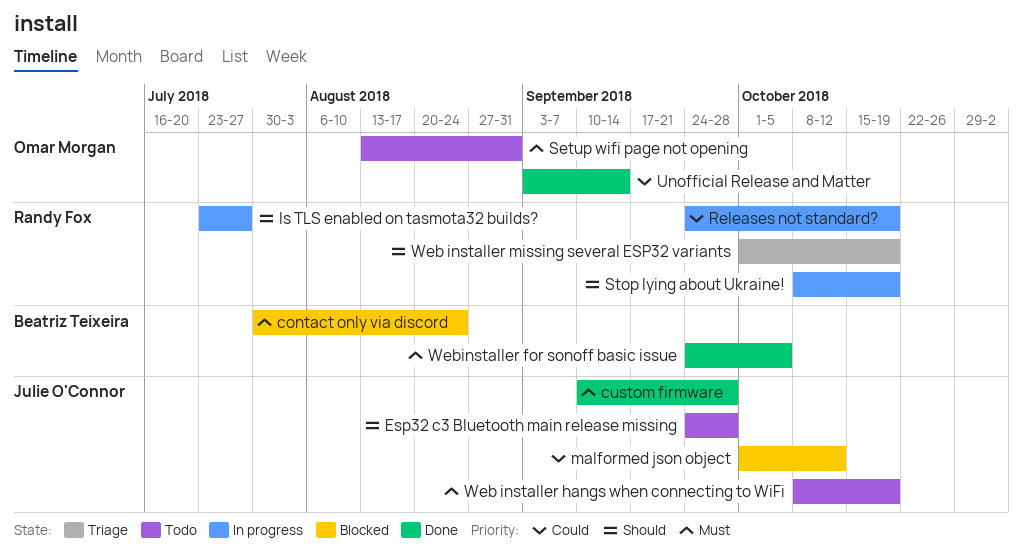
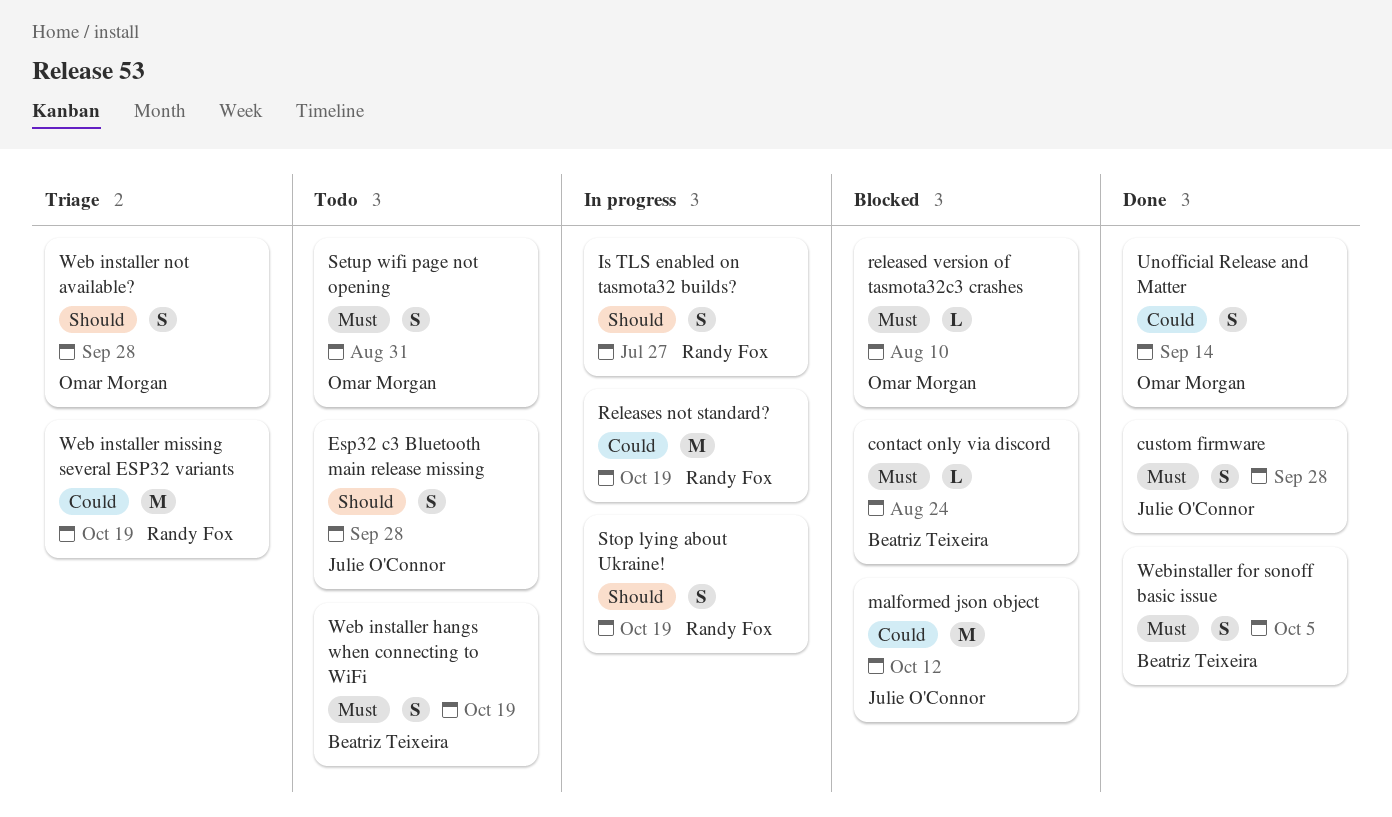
released version of tasmota32c3 crashes: none -> present
Web installer hangs when connecting to WiFi, owner: Julie O'Connor -> Beatriz Teixeira
Web installer missing several ESP32 variants, priority: Should -> Could
Web installer not available?: none -> present

